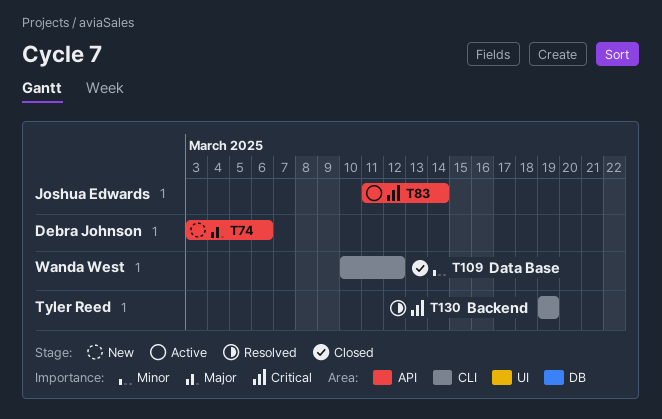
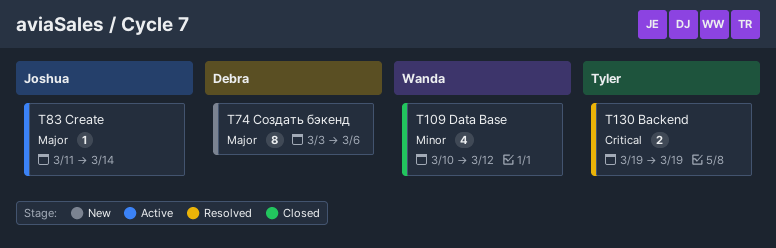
T83, priority: Critical -> Major

